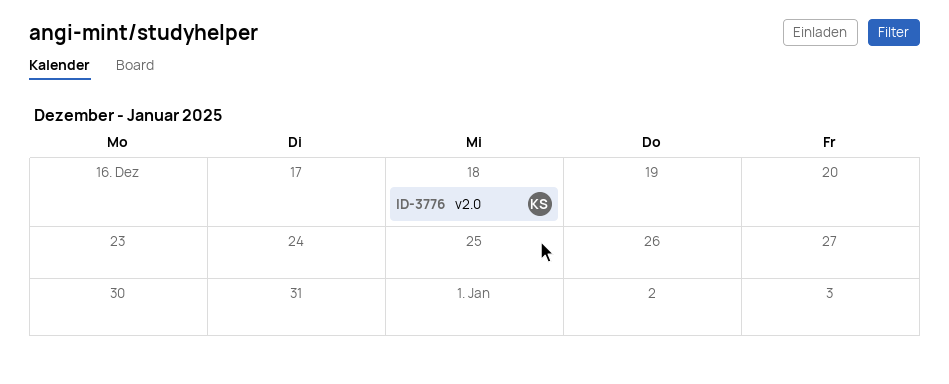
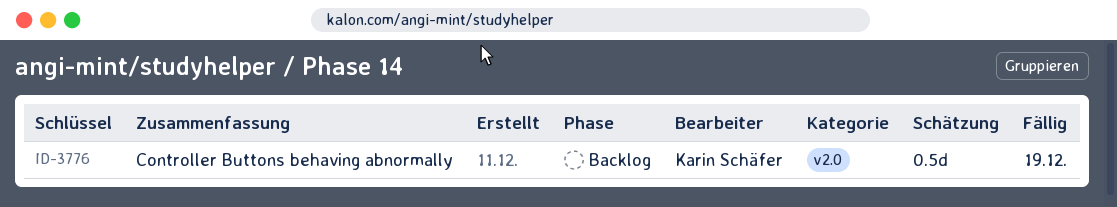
ID-3776, due: Dec 18 -> Dec 19

